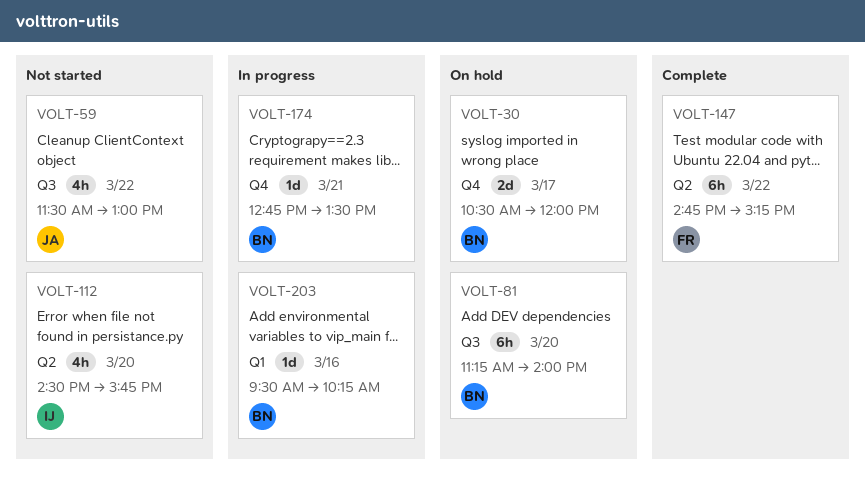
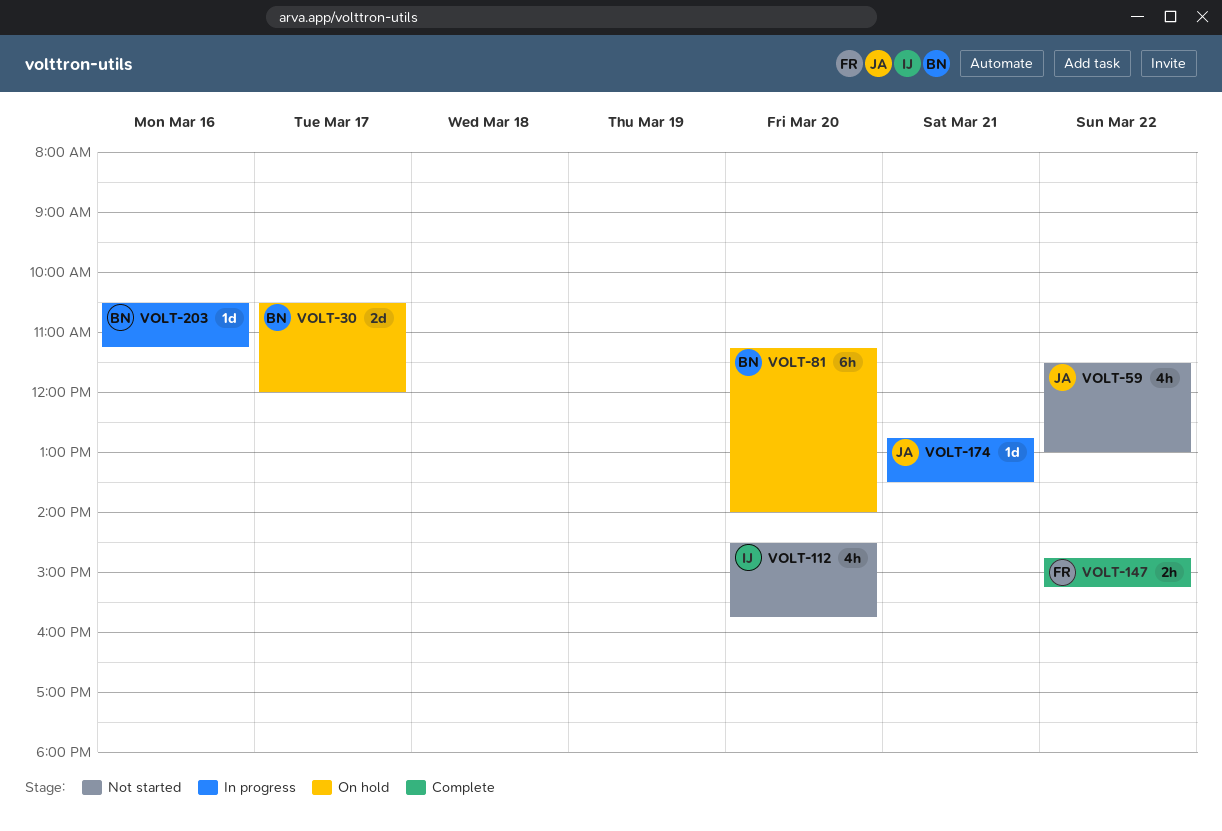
VOLT-147, estimate: 6h -> 2h
VOLT-174, owner: BN -> JA
VOLT-203, begins: 09:30 -> 10:30
VOLT-203, ends: 10:15 -> 11:15

